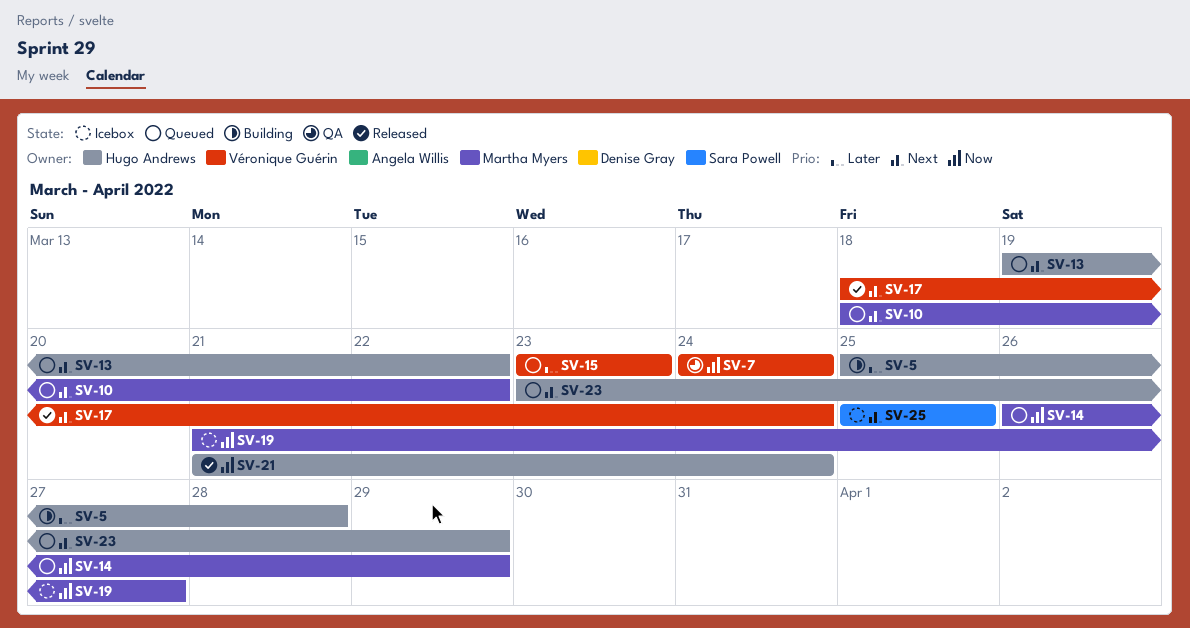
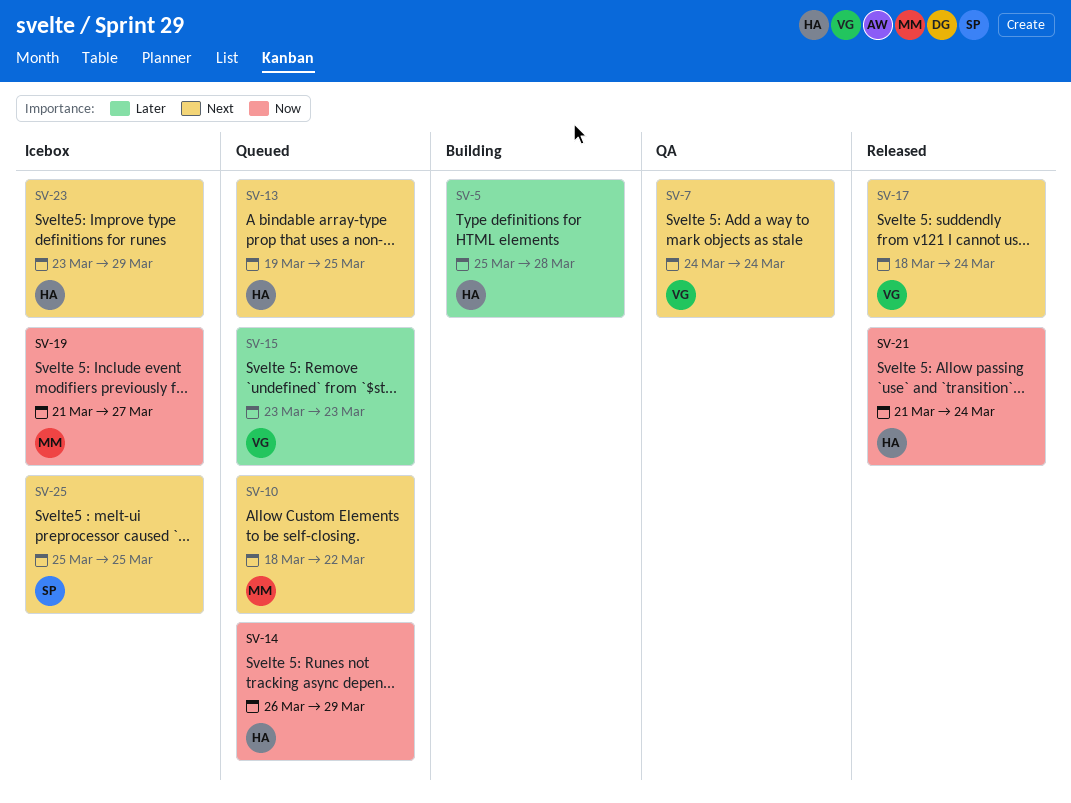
SV-7, priority: Now -> Next
SV-13, due: Mar 22 -> Mar 25
SV-14, owner: Martha Myers -> Hugo Andrews
SV-23, status: Queued -> Icebox

